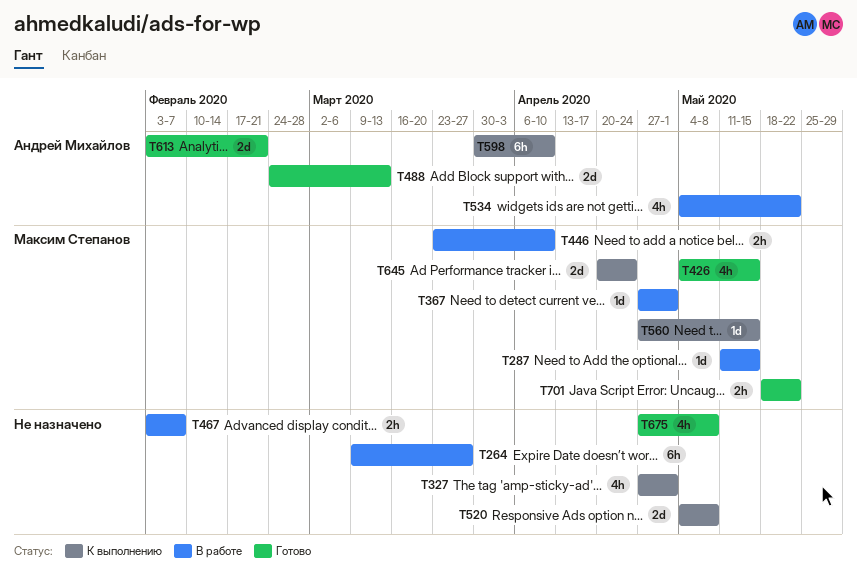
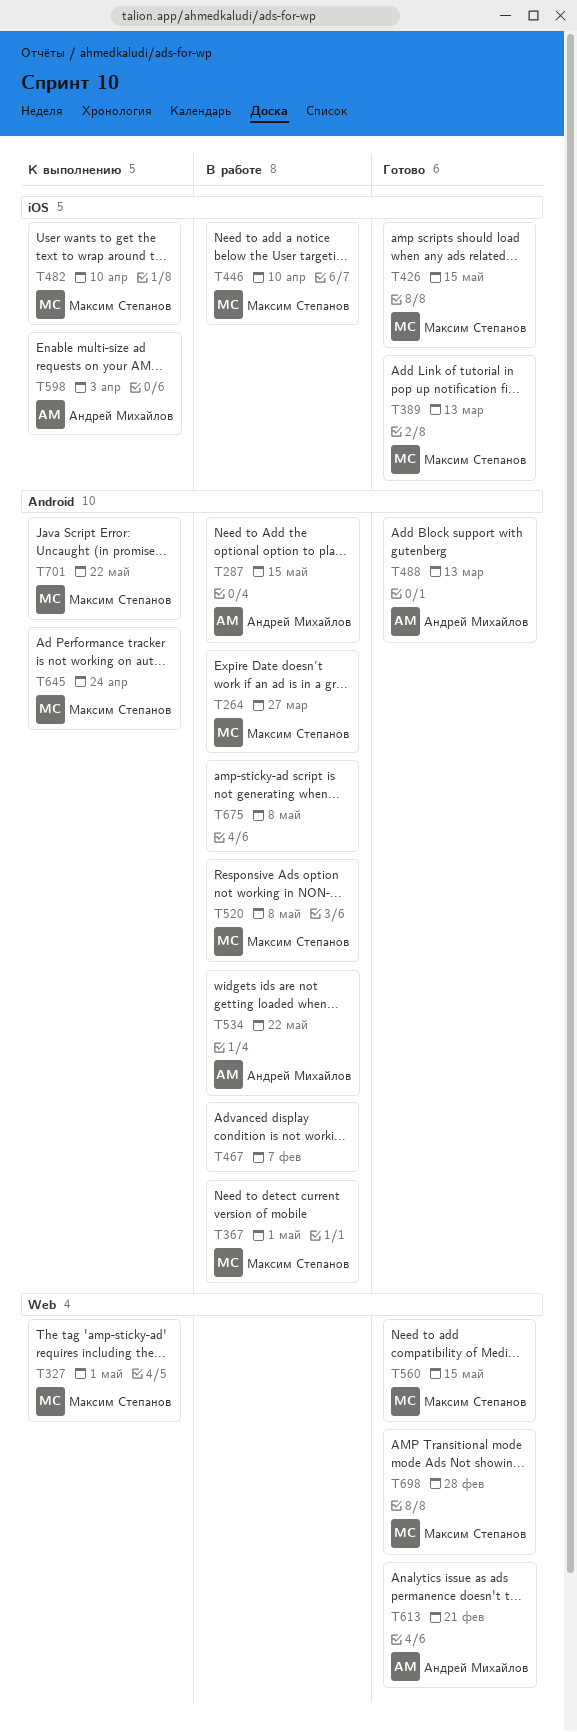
T264, owner: none -> Максим Степанов
T287, owner: Максим Степанов -> Андрей Михайлов
T327, owner: none -> Максим Степанов
T389: none -> present
T482: none -> present
T520, status: К выполнению -> В работе
T520, owner: none -> Максим Степанов
T560, status: К выполнению -> Готово
T598, due: Apr 10 -> Apr 3
T675, status: Готово -> В работе
T698: none -> present
T701, status: Готово -> К выполнению

